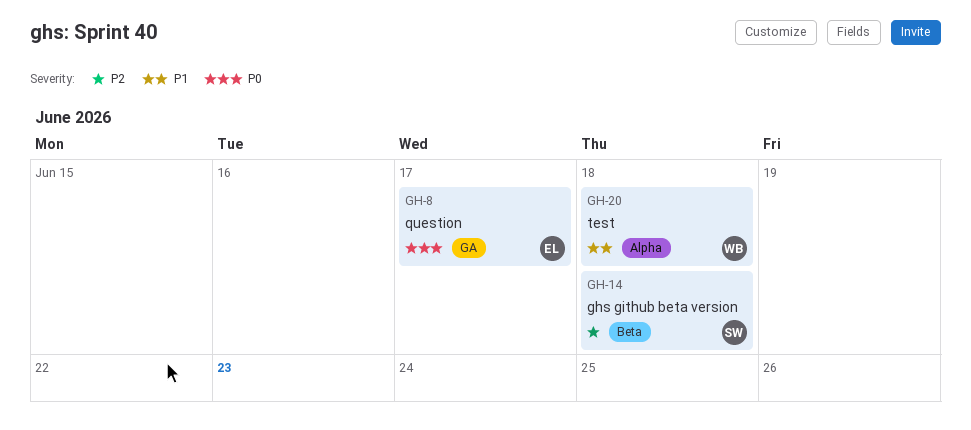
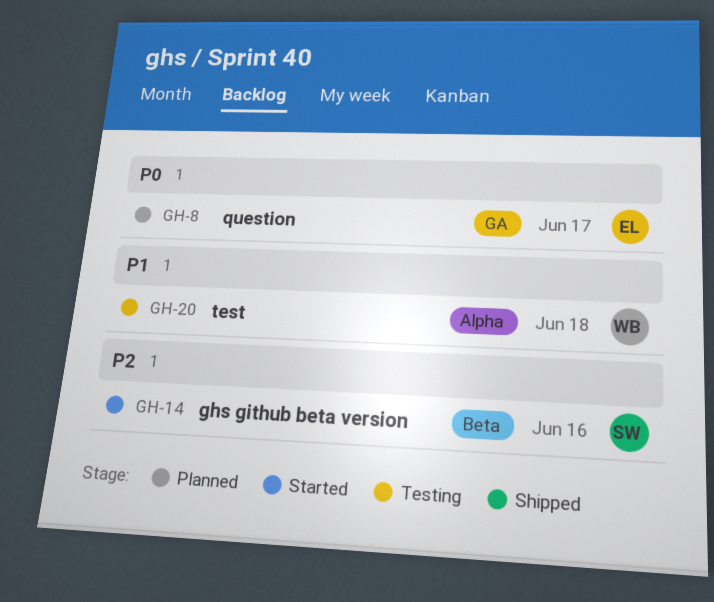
GH-14, due: Jun 18 -> Jun 16

